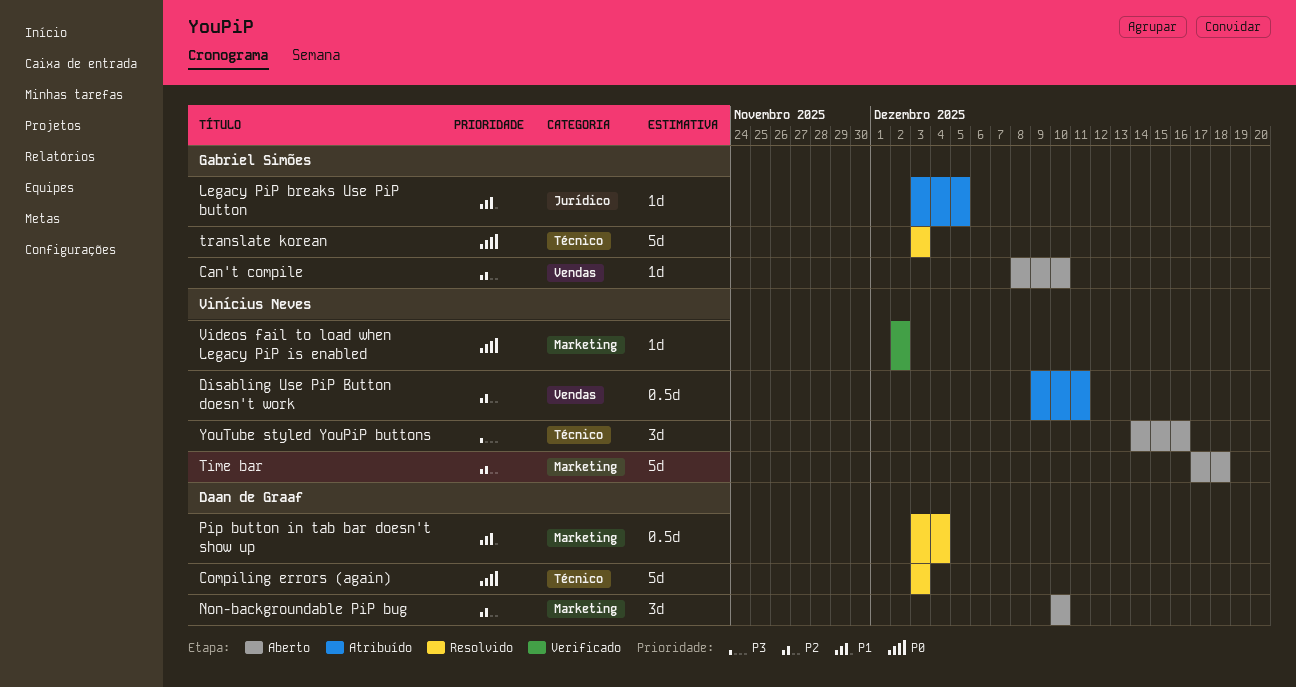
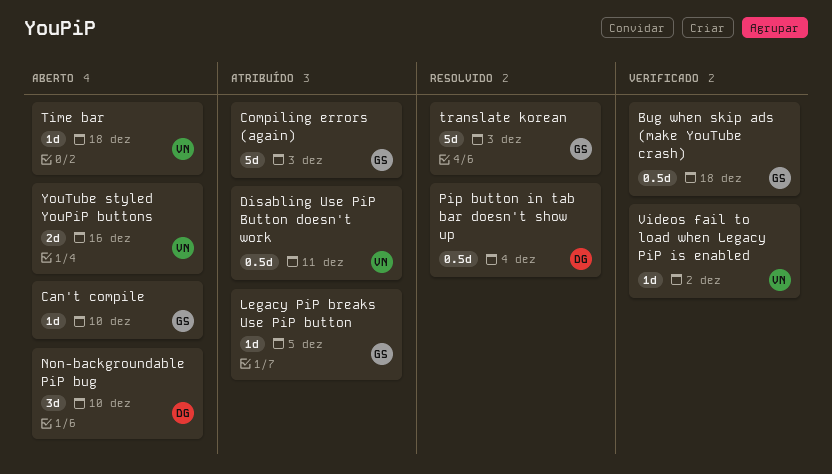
Bug when skip ads (make YouTube crash): none -> present
Compiling errors (again), status: Resolvido -> Atribuído
Compiling errors (again), owner: Daan de Graaf -> Gabriel Simões
Time bar, estimate: 5d -> 1d
YouTube styled YouPiP buttons, estimate: 3d -> 2d

